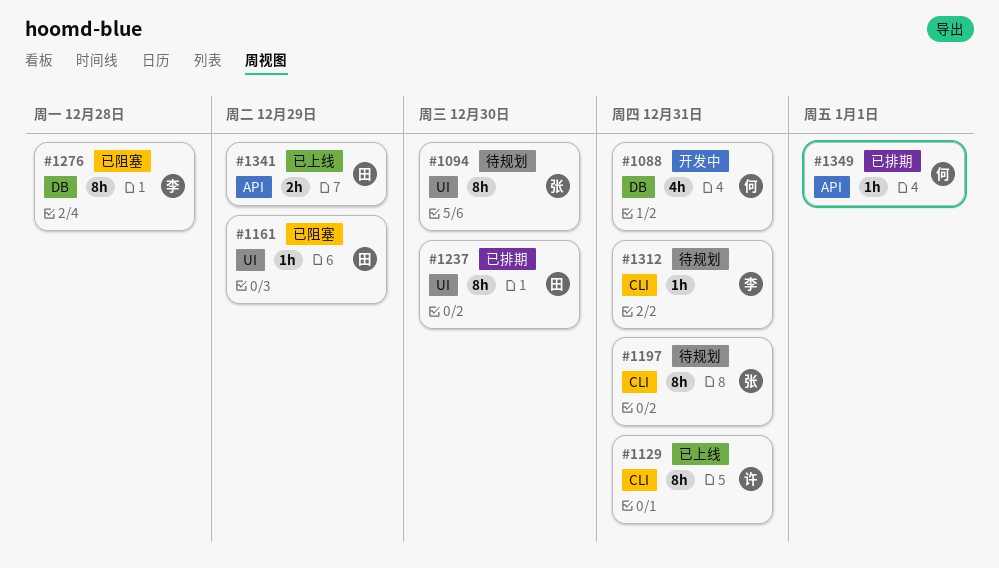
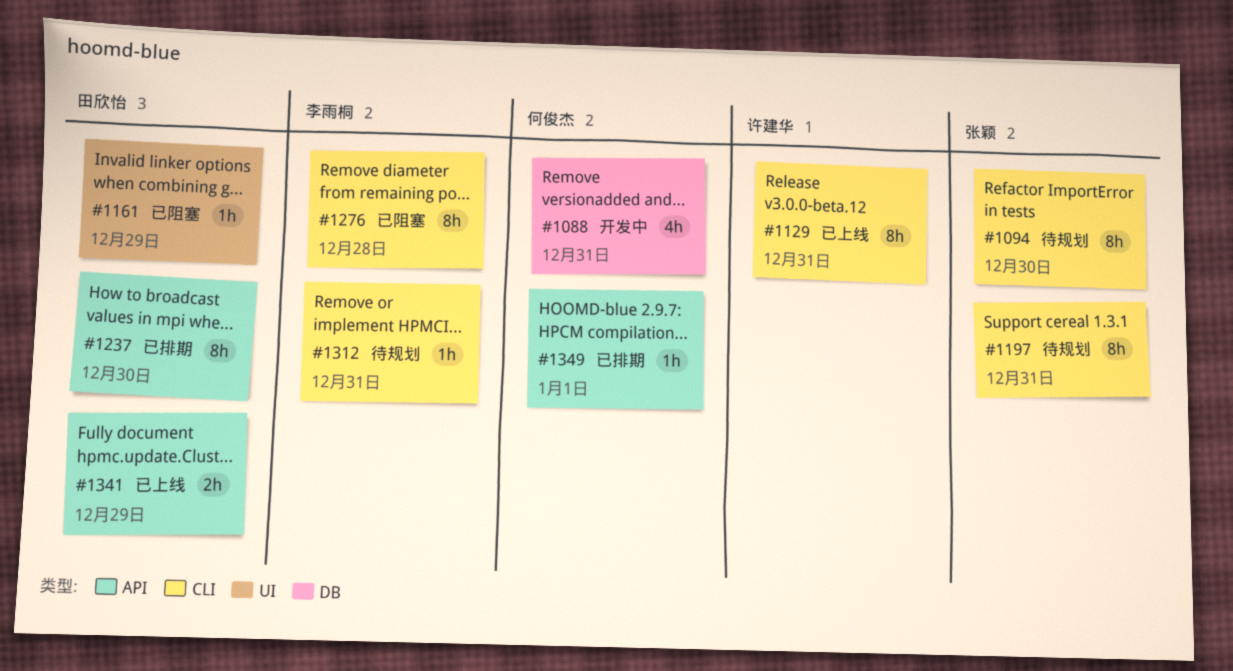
#1094, label: UI -> CLI
#1237, label: UI -> API
#1276, label: DB -> CLI

